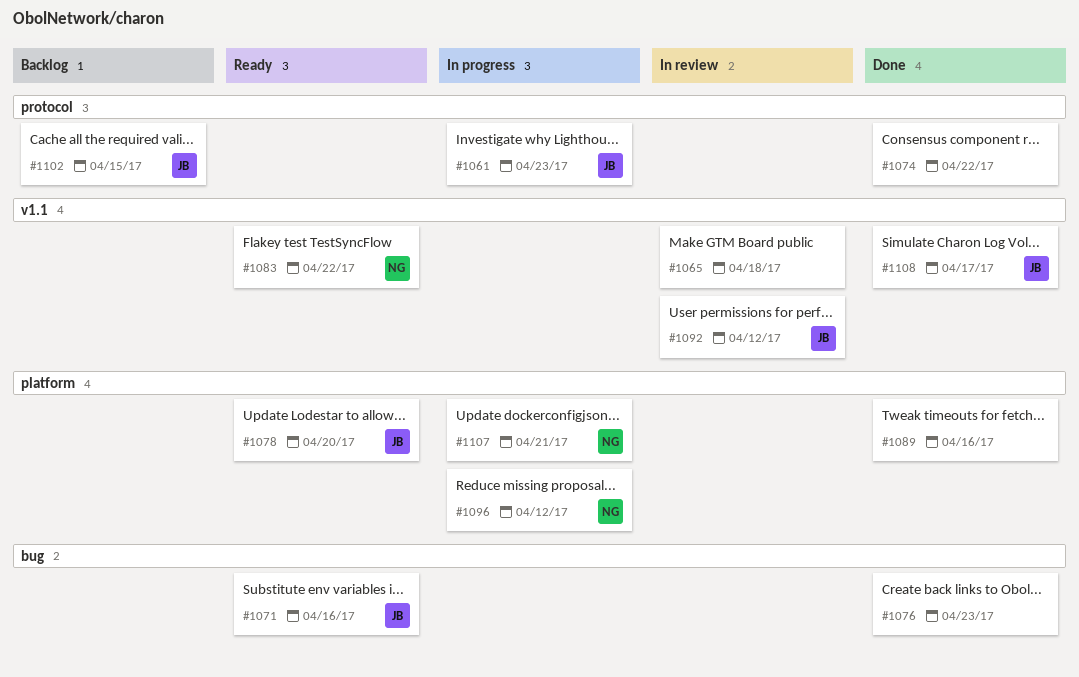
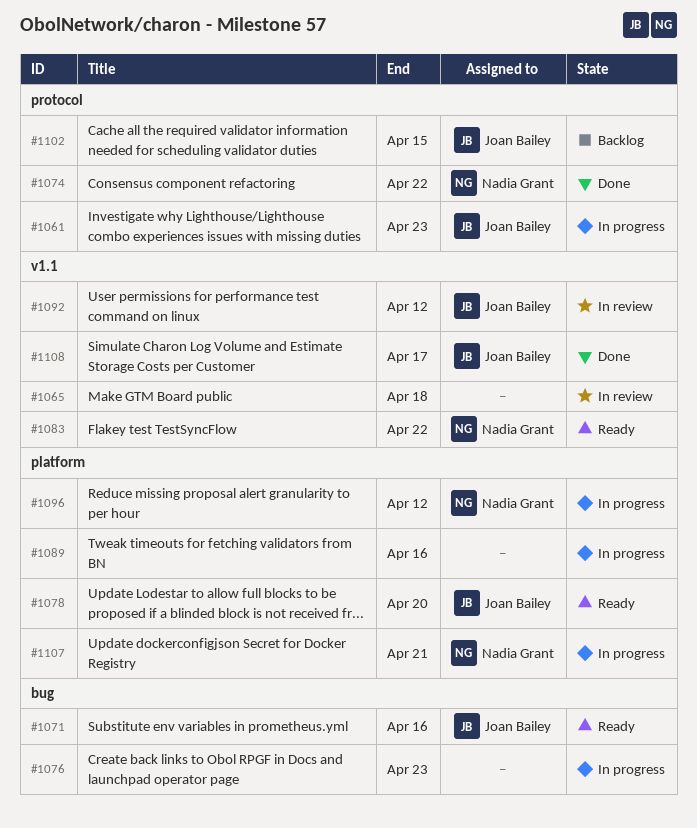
#1074, owner: none -> Nadia Grant
#1076, status: Done -> In progress
#1089, status: Done -> In progress

